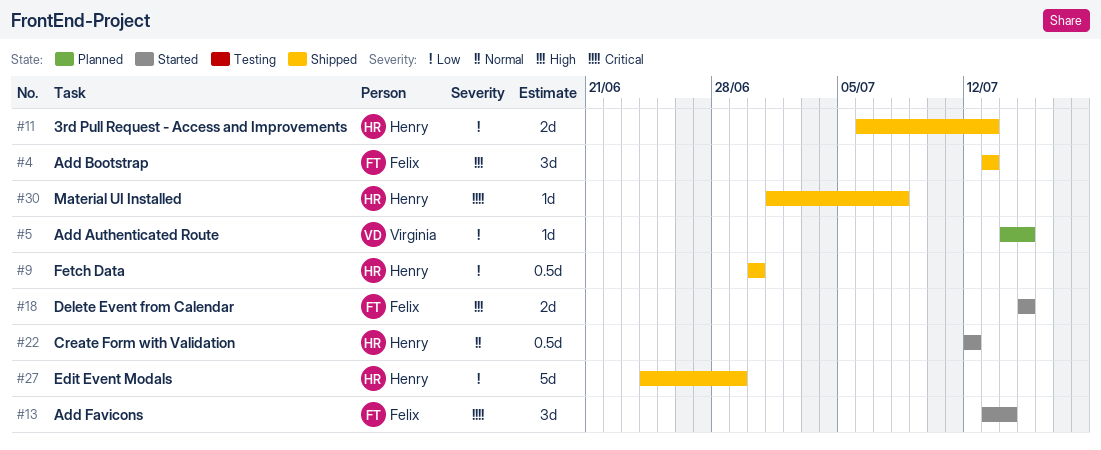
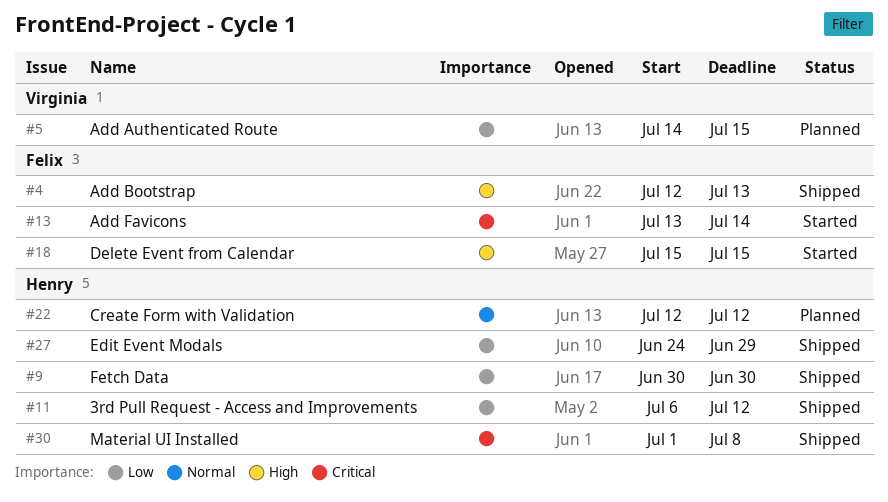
#4, start: Jul 13 -> Jul 12
#11, due: Jul 13 -> Jul 12
#22, status: Started -> Planned

